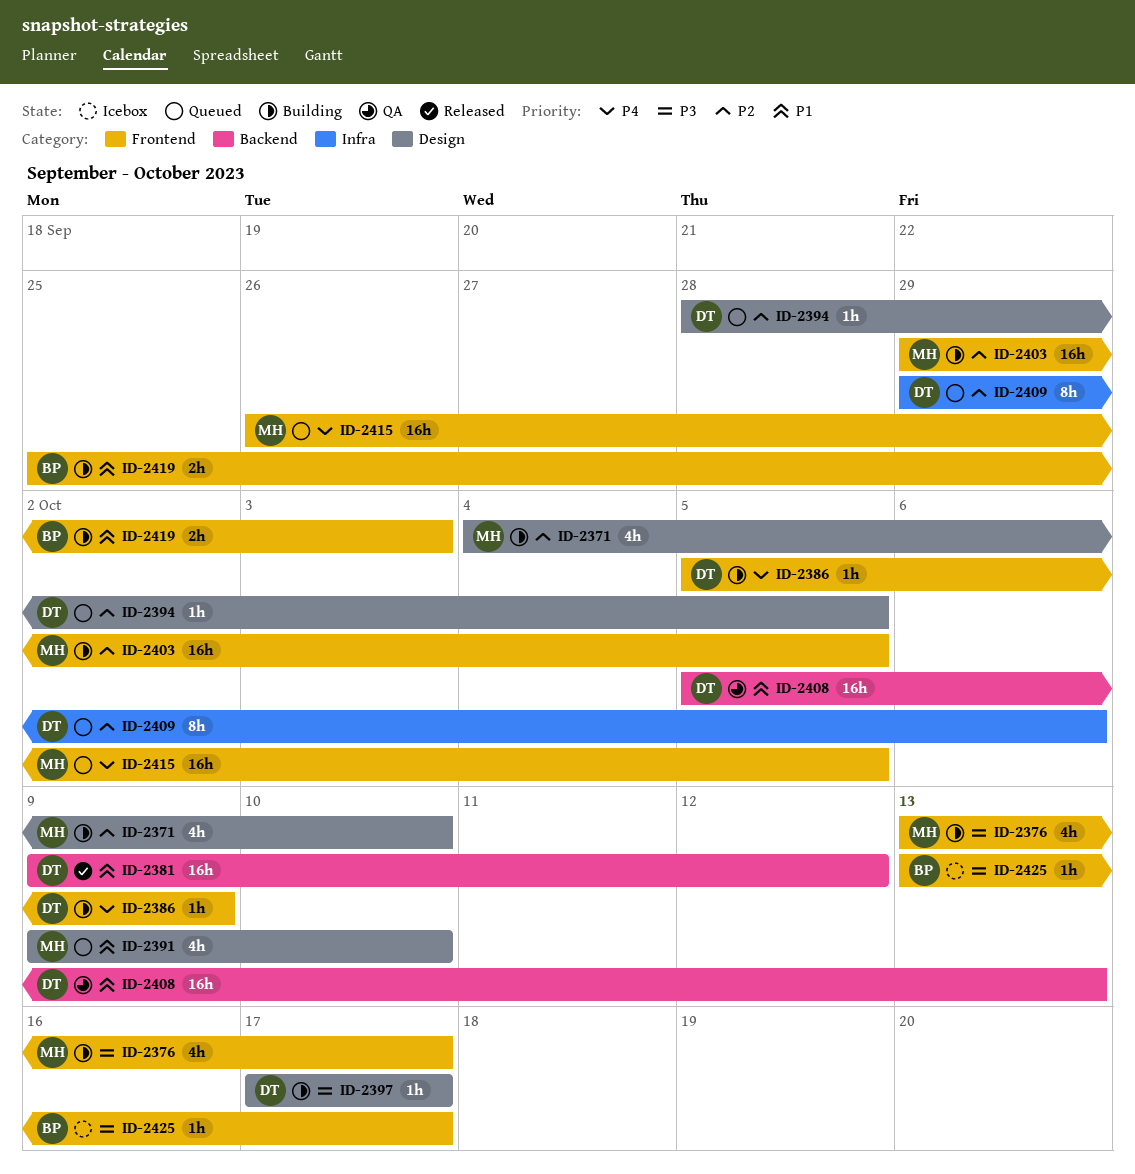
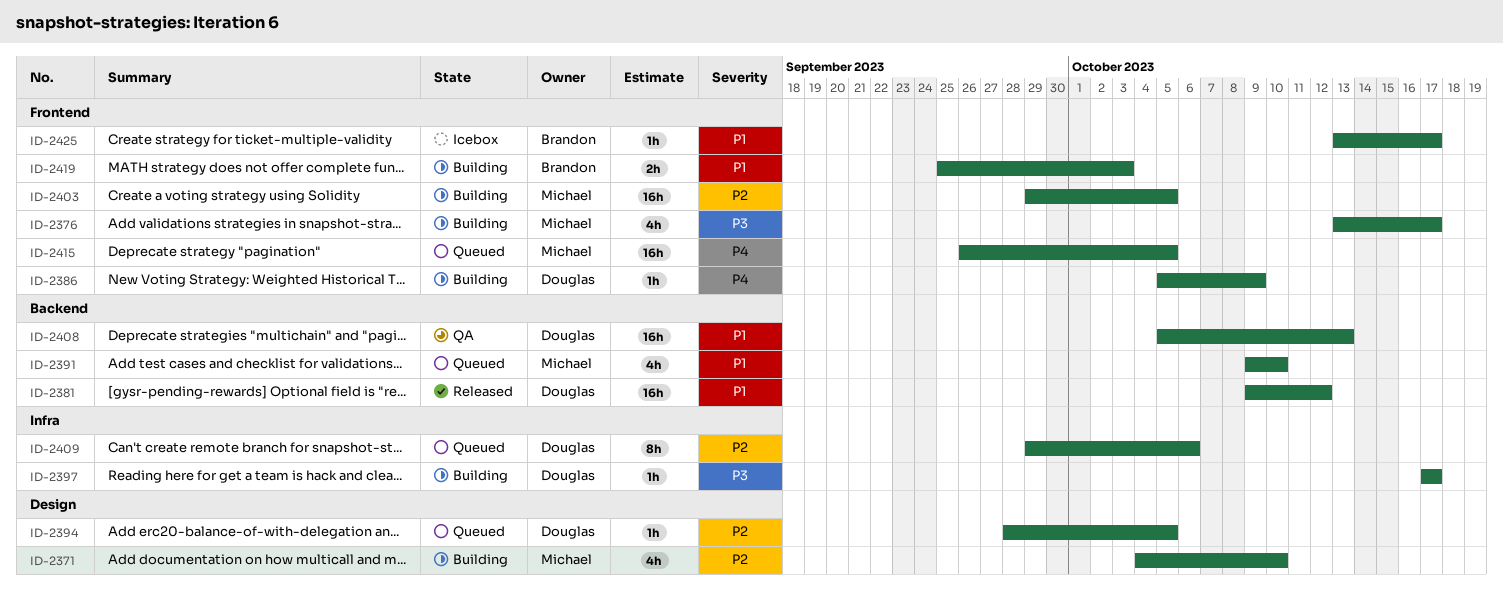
ID-2391, label: Design -> Backend
ID-2397, label: Design -> Infra
ID-2425, priority: P3 -> P1

